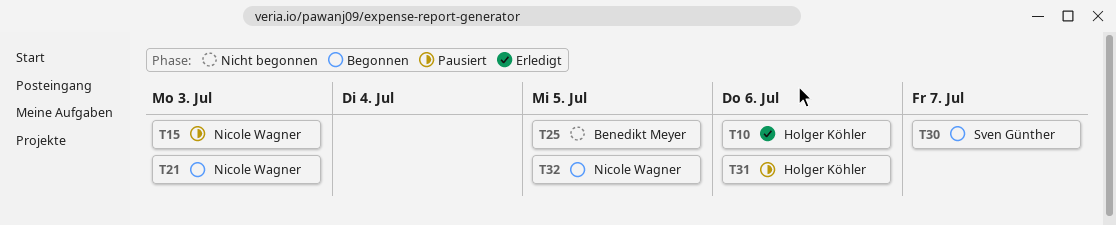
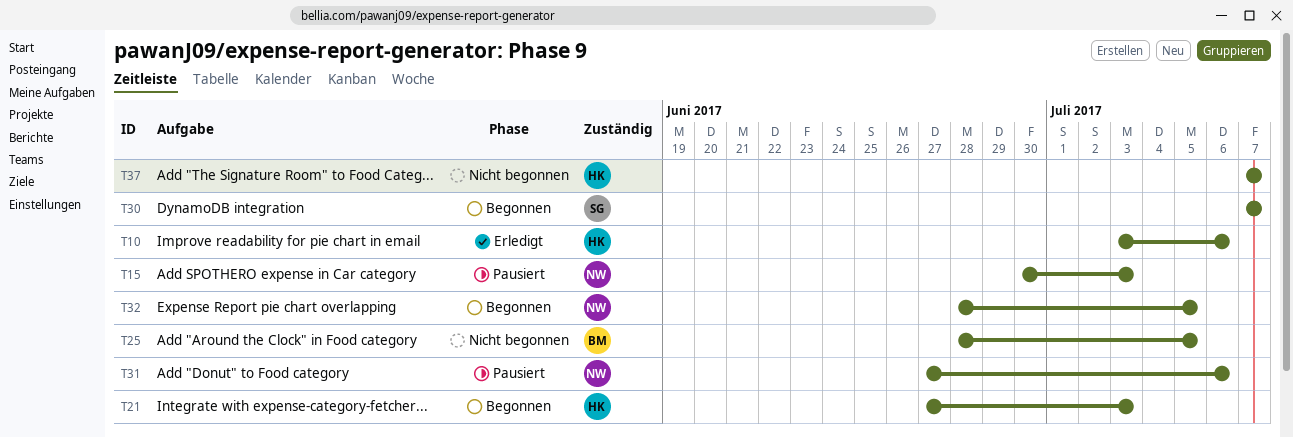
T21, owner: Nicole Wagner -> Holger Köhler
T31, owner: Holger Köhler -> Nicole Wagner
T37: none -> present

